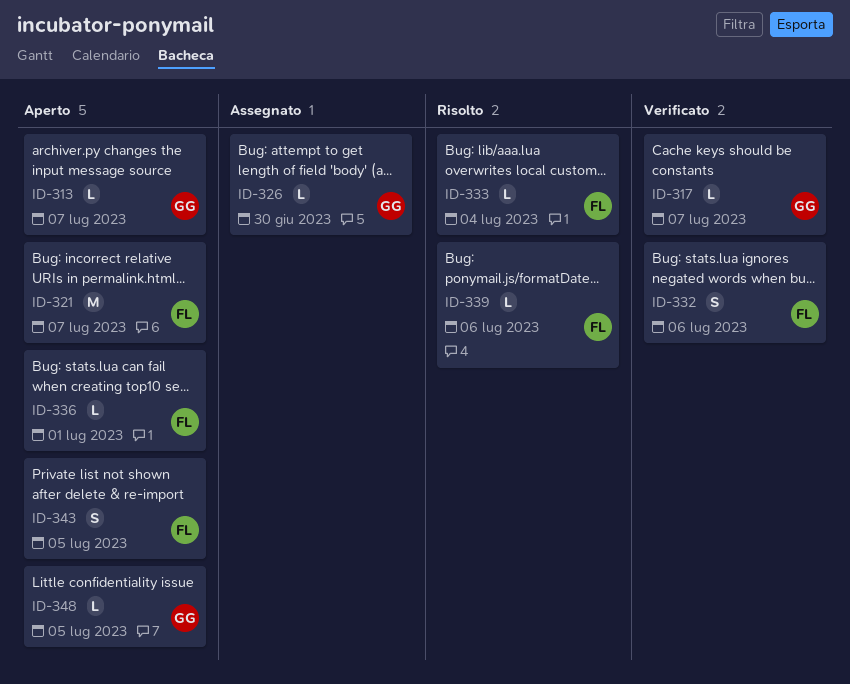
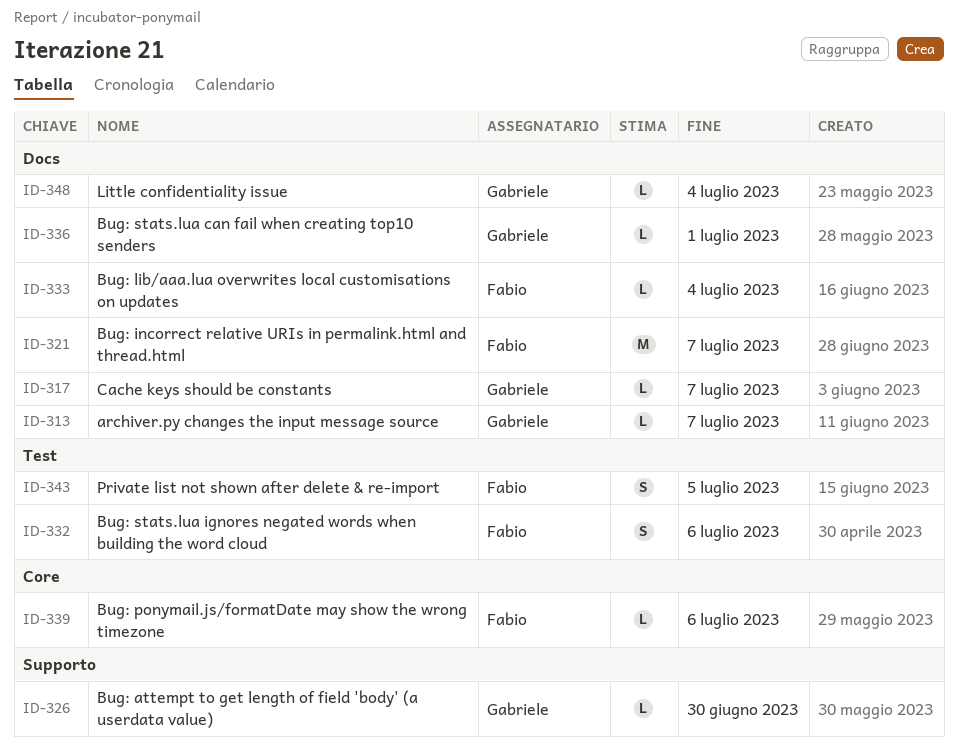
ID-336, owner: Fabio -> Gabriele
ID-348, due: Jul 5 -> Jul 4

